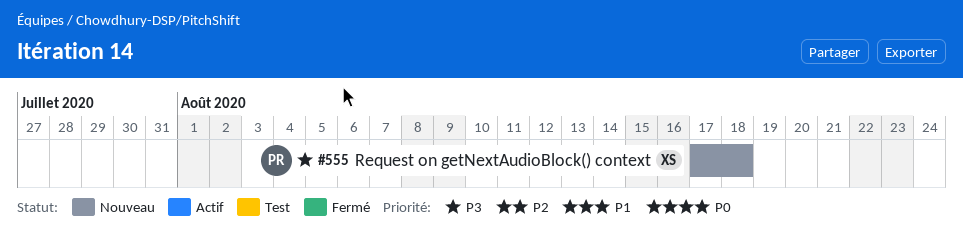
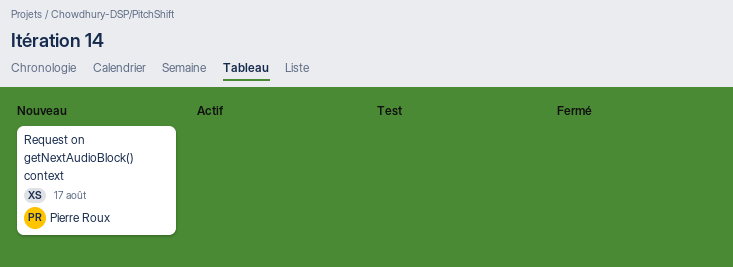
Request on getNextAudioBlock() context, due: Aug 18 -> Aug 17

